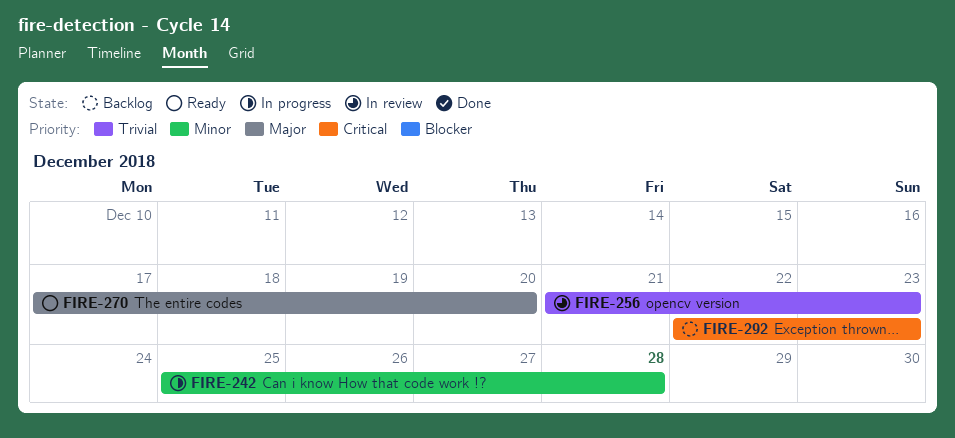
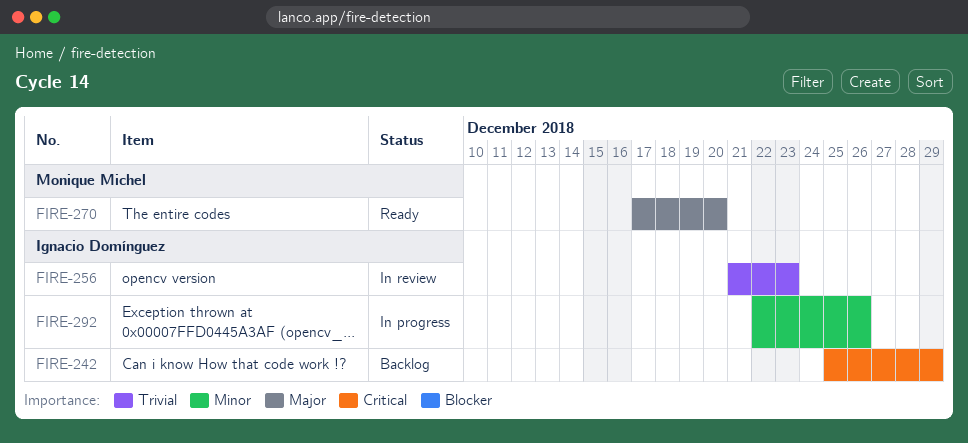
FIRE-242, status: In progress -> Backlog
FIRE-242, priority: Minor -> Critical
FIRE-242, due: Dec 28 -> Dec 29
FIRE-292, status: Backlog -> In progress
FIRE-292, priority: Critical -> Minor
FIRE-292, due: Dec 23 -> Dec 26

